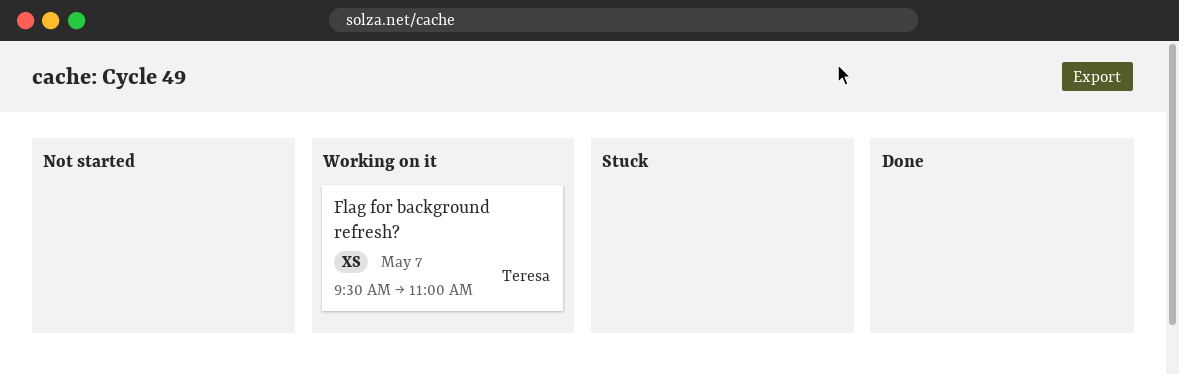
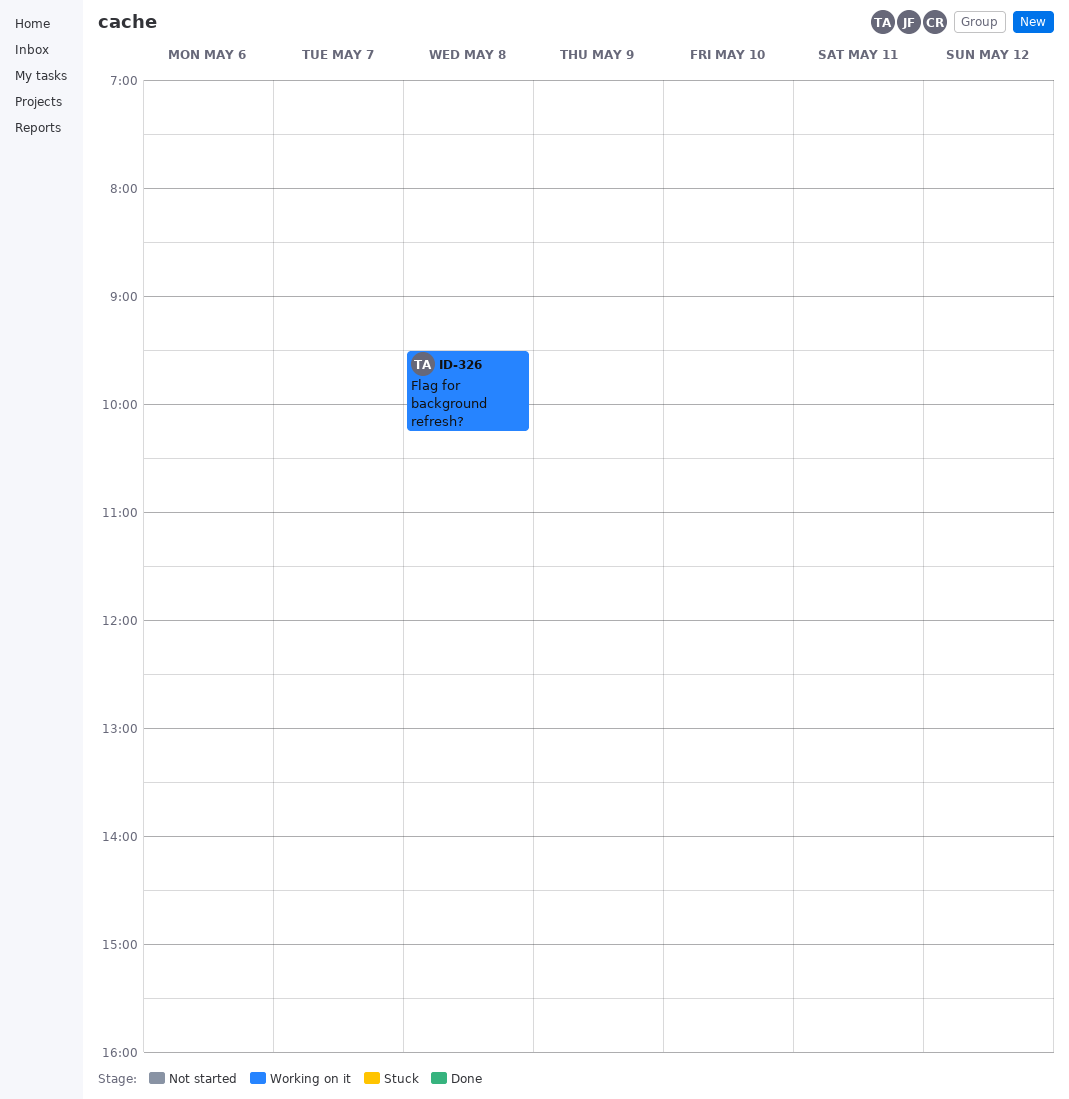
Flag for background refresh?, day: May 7 -> May 8
Flag for background refresh?, ends: 11:00 -> 10:15

